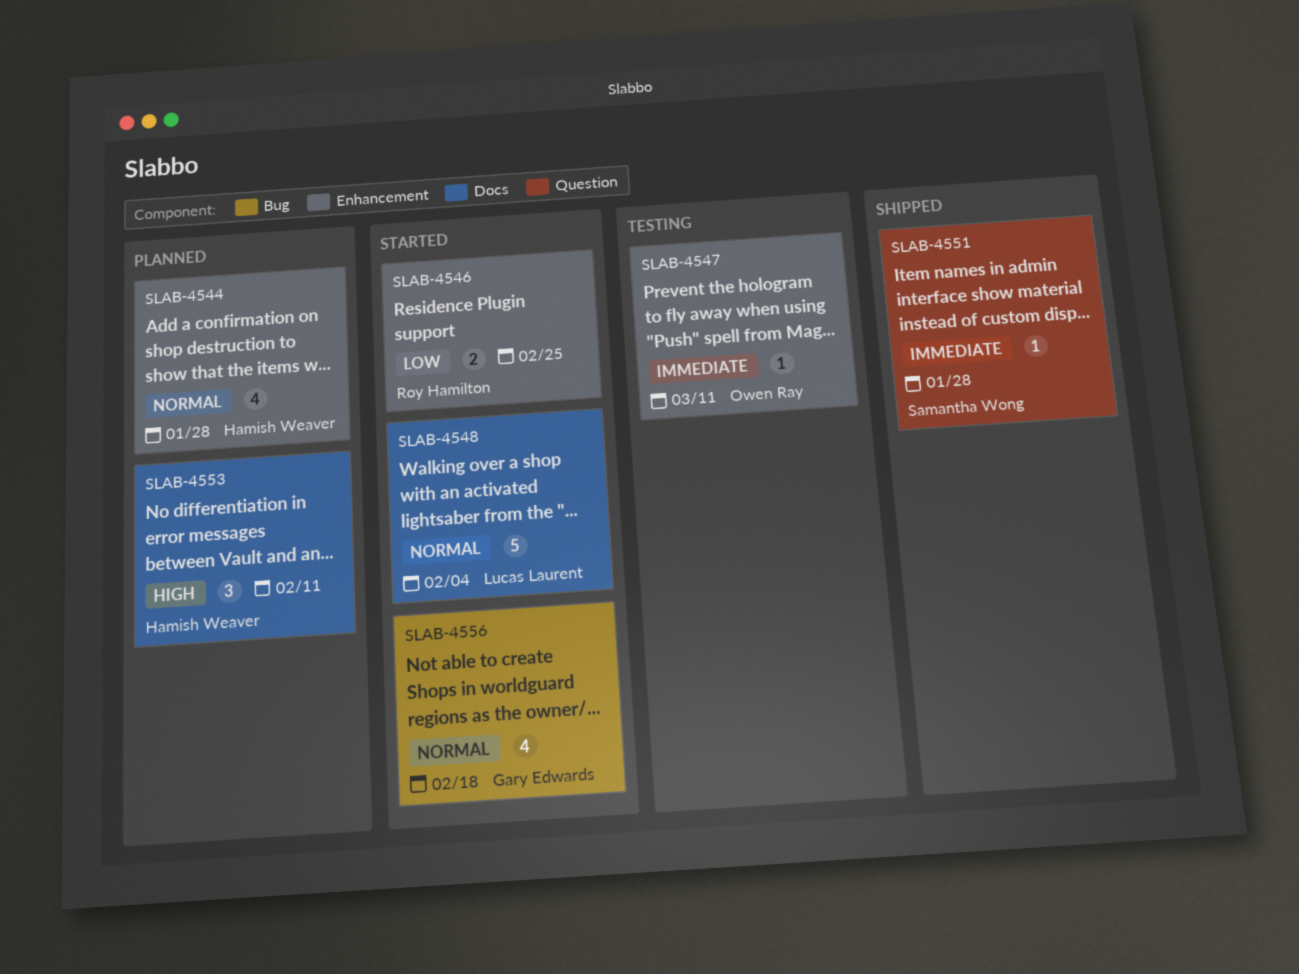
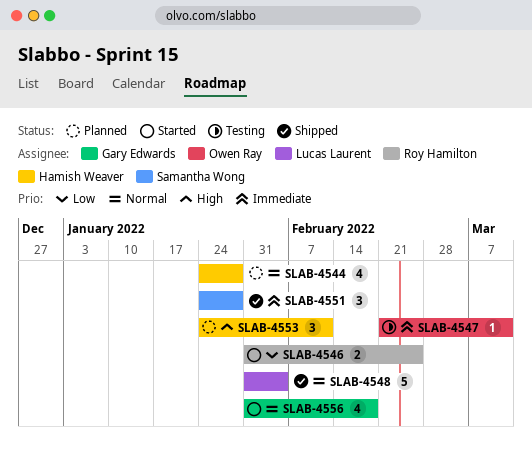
SLAB-4548, status: Started -> Shipped
SLAB-4551, estimate: 1 -> 3

